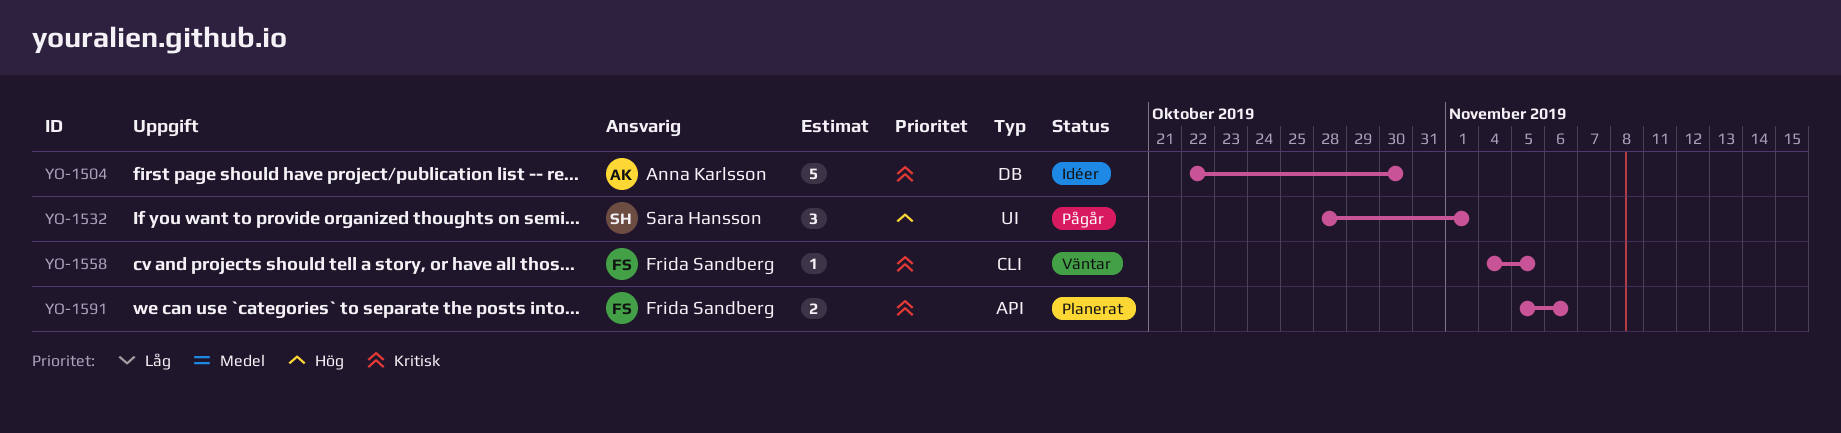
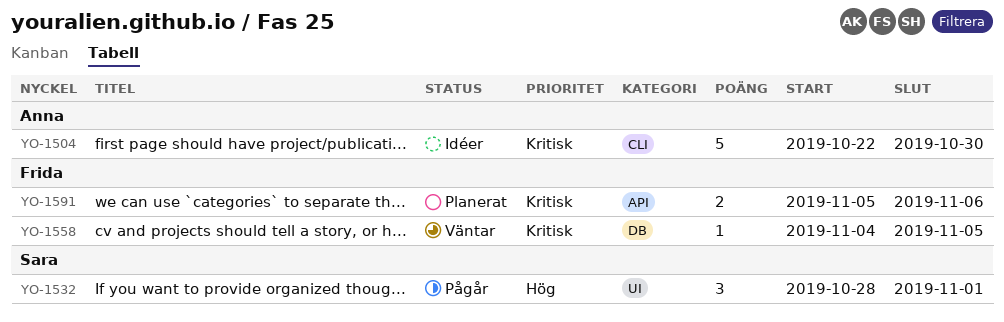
YO-1504, label: DB -> CLI
YO-1558, label: CLI -> DB

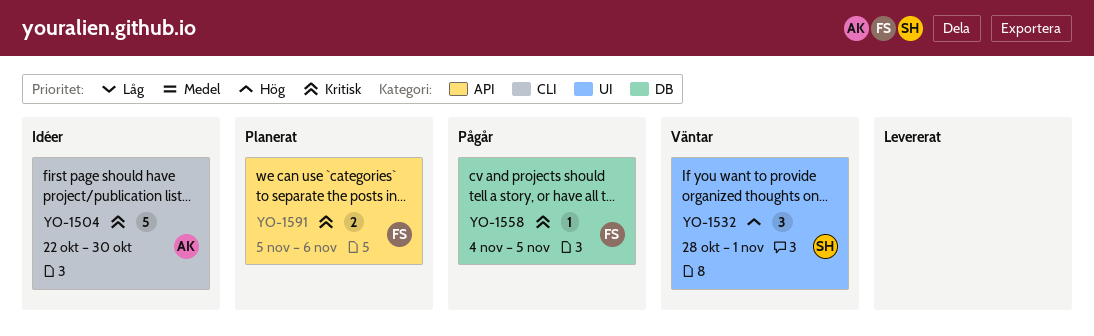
YO-1532, status: Pågår -> Väntar
YO-1558, status: Väntar -> Pågår

